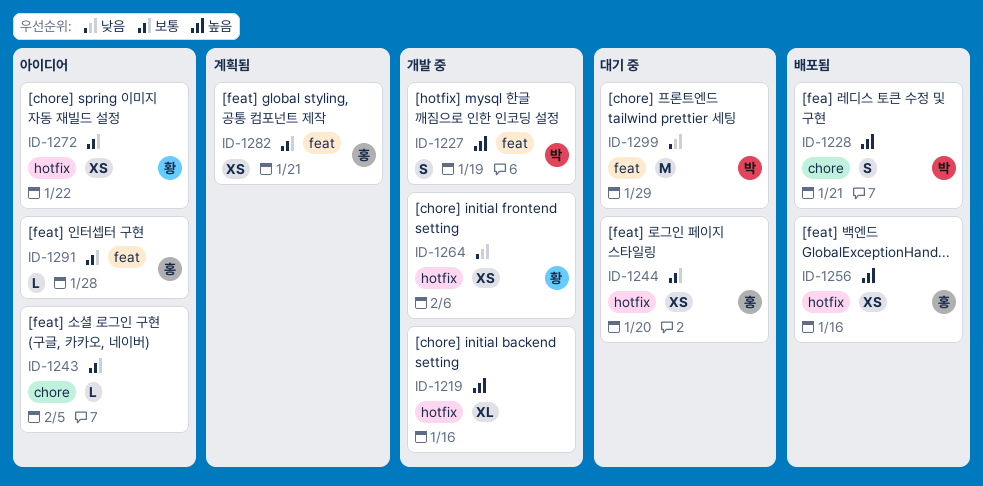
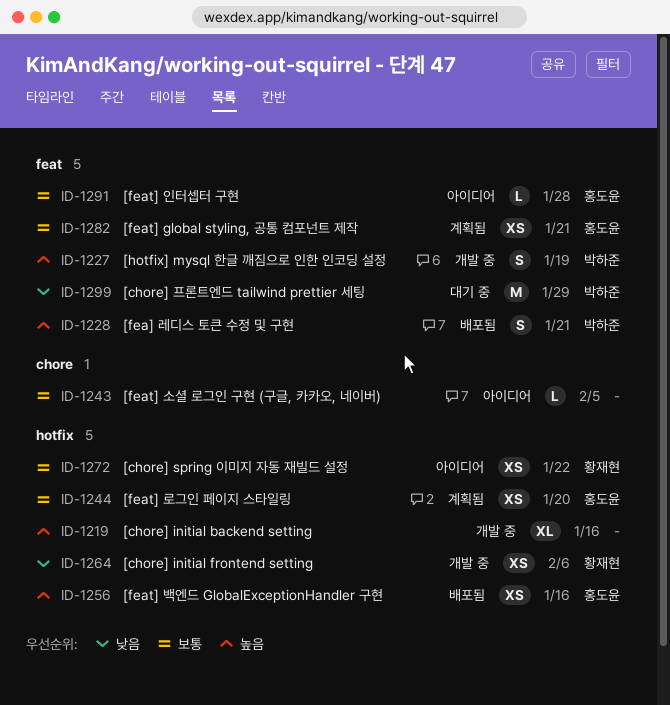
ID-1228, label: chore -> feat
ID-1244, status: 대기 중 -> 계획됨

